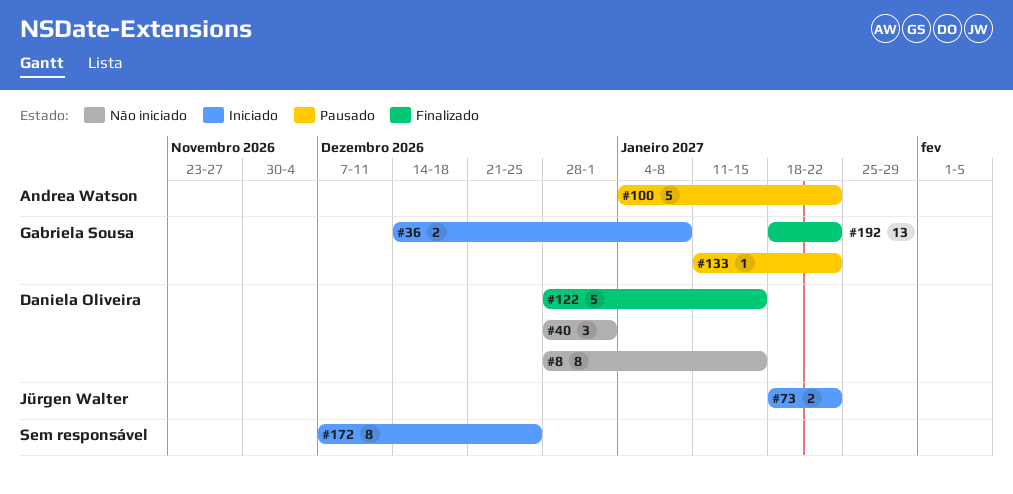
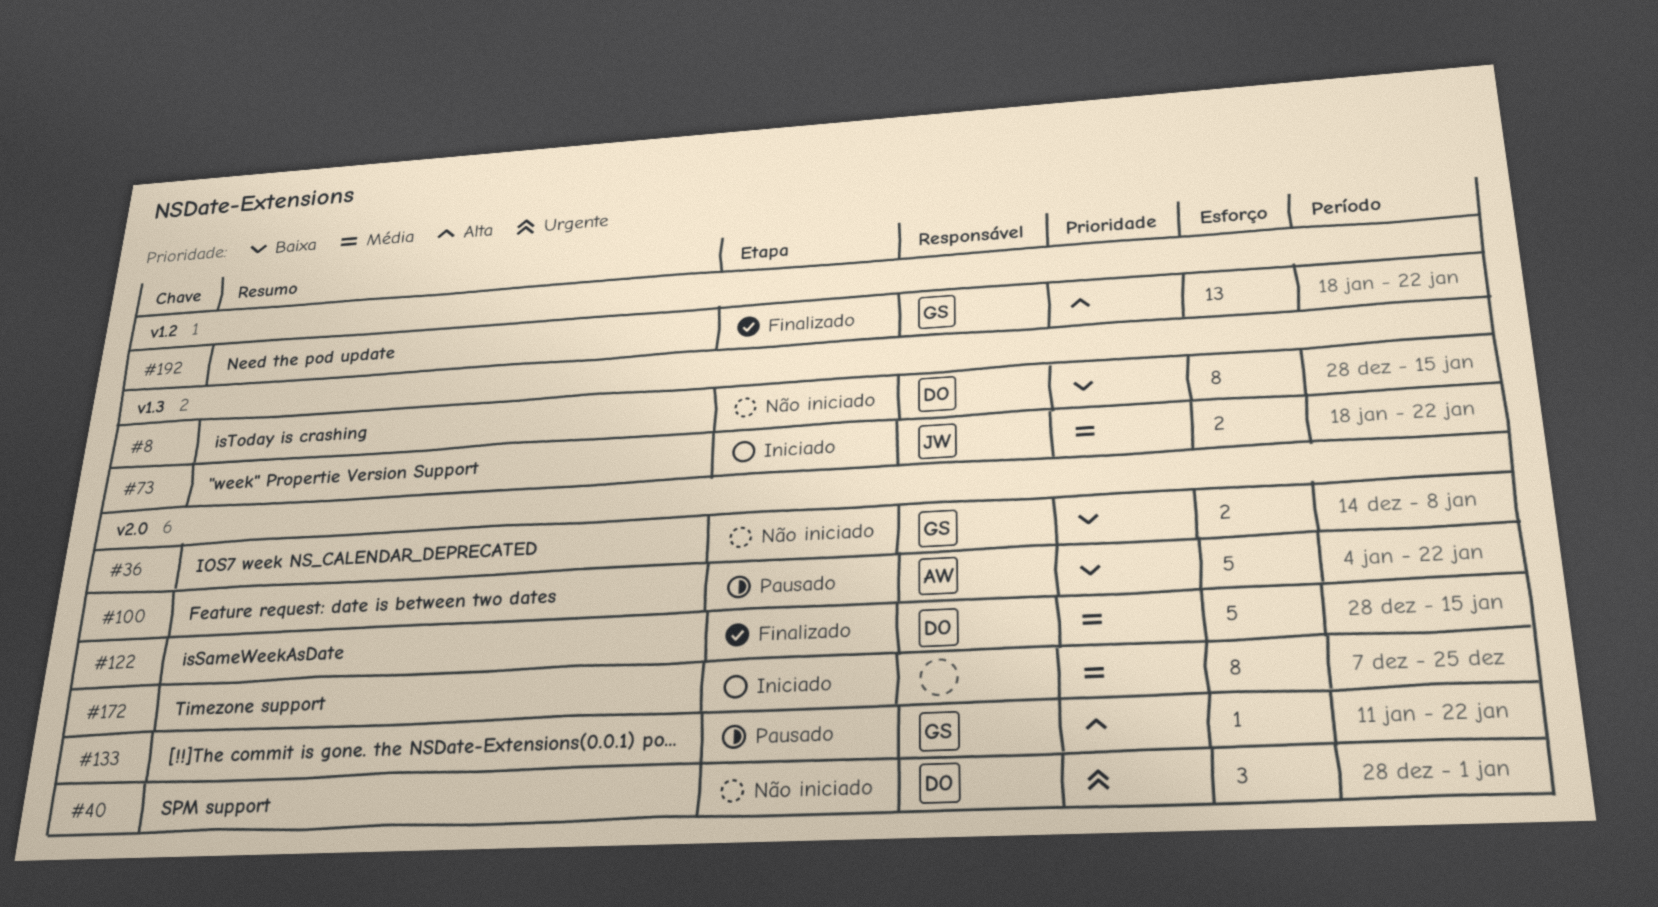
#36, status: Iniciado -> Não iniciado

